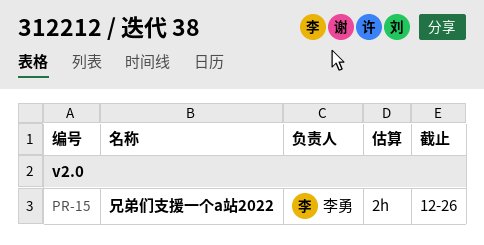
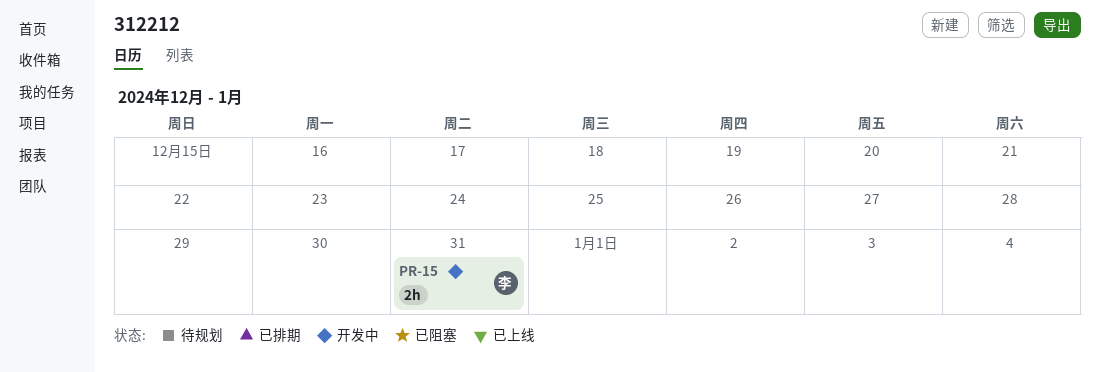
PR-15, due: Dec 26 -> Dec 31

